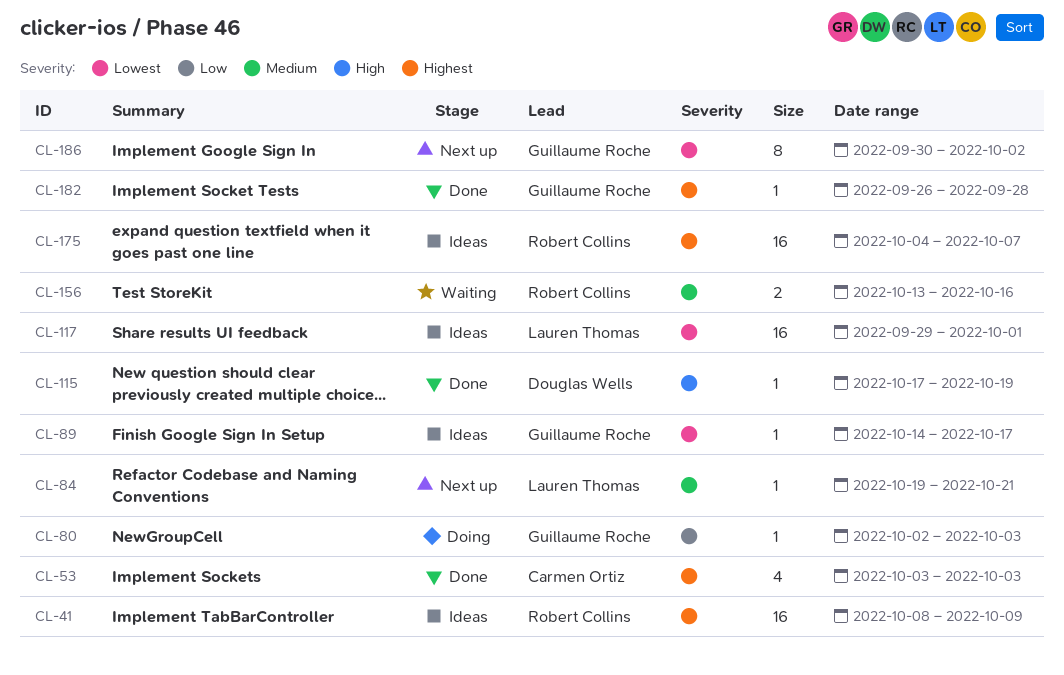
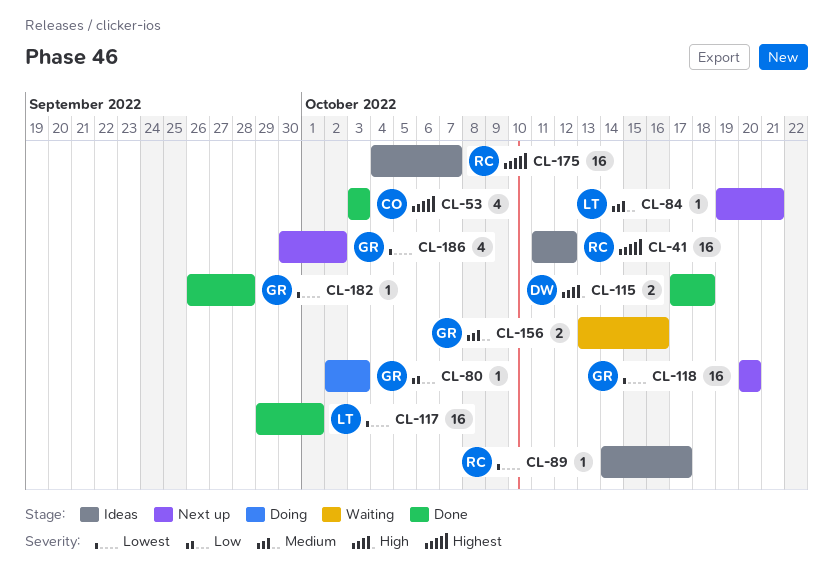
CL-41, start: Oct 8 -> Oct 11
CL-41, due: Oct 9 -> Oct 12
CL-89, owner: Guillaume Roche -> Robert Collins
CL-115, estimate: 1 -> 2
CL-115, due: Oct 19 -> Oct 18
CL-117, status: Ideas -> Done
CL-118: none -> present
CL-156, owner: Robert Collins -> Guillaume Roche
CL-182, priority: Highest -> Lowest
CL-186, estimate: 8 -> 4

